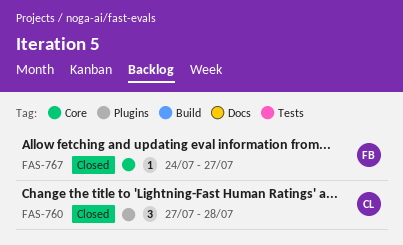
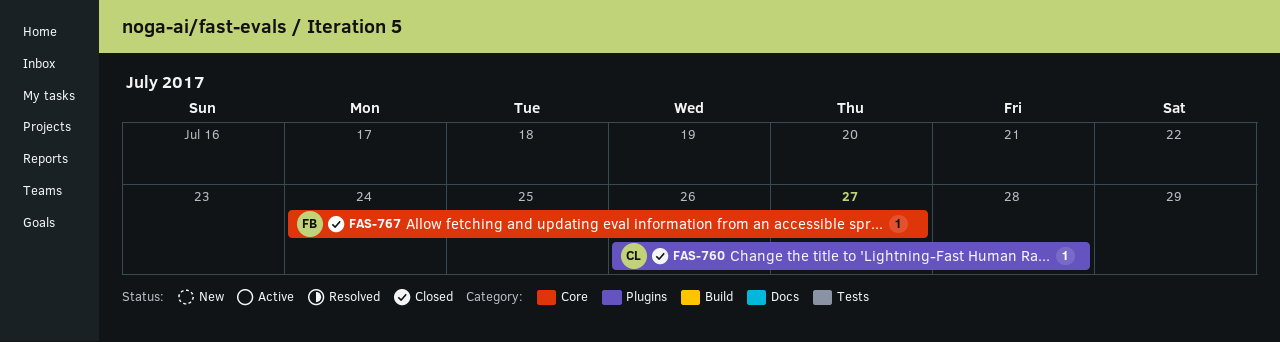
FAS-760, estimate: 3 -> 1
FAS-760, start: Jul 27 -> Jul 26

